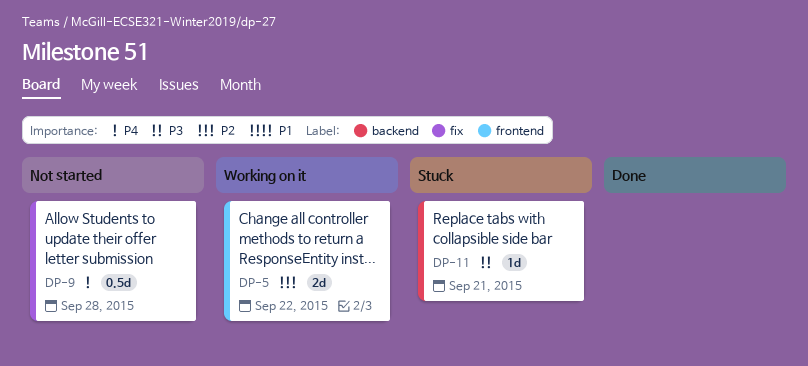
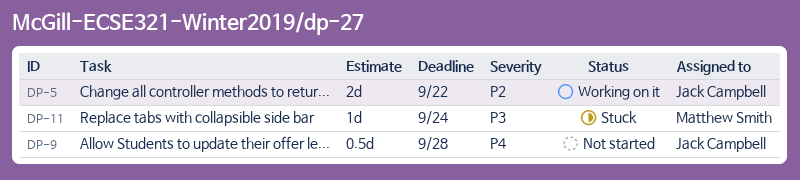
DP-11, due: Sep 21 -> Sep 24

